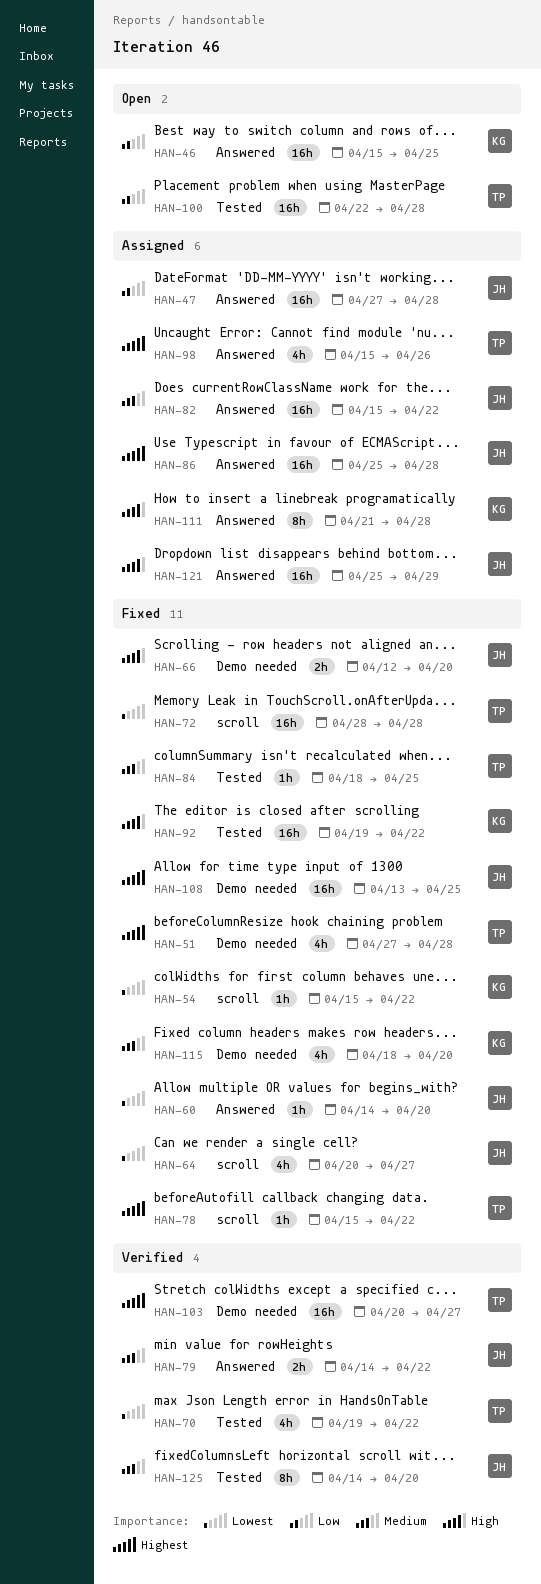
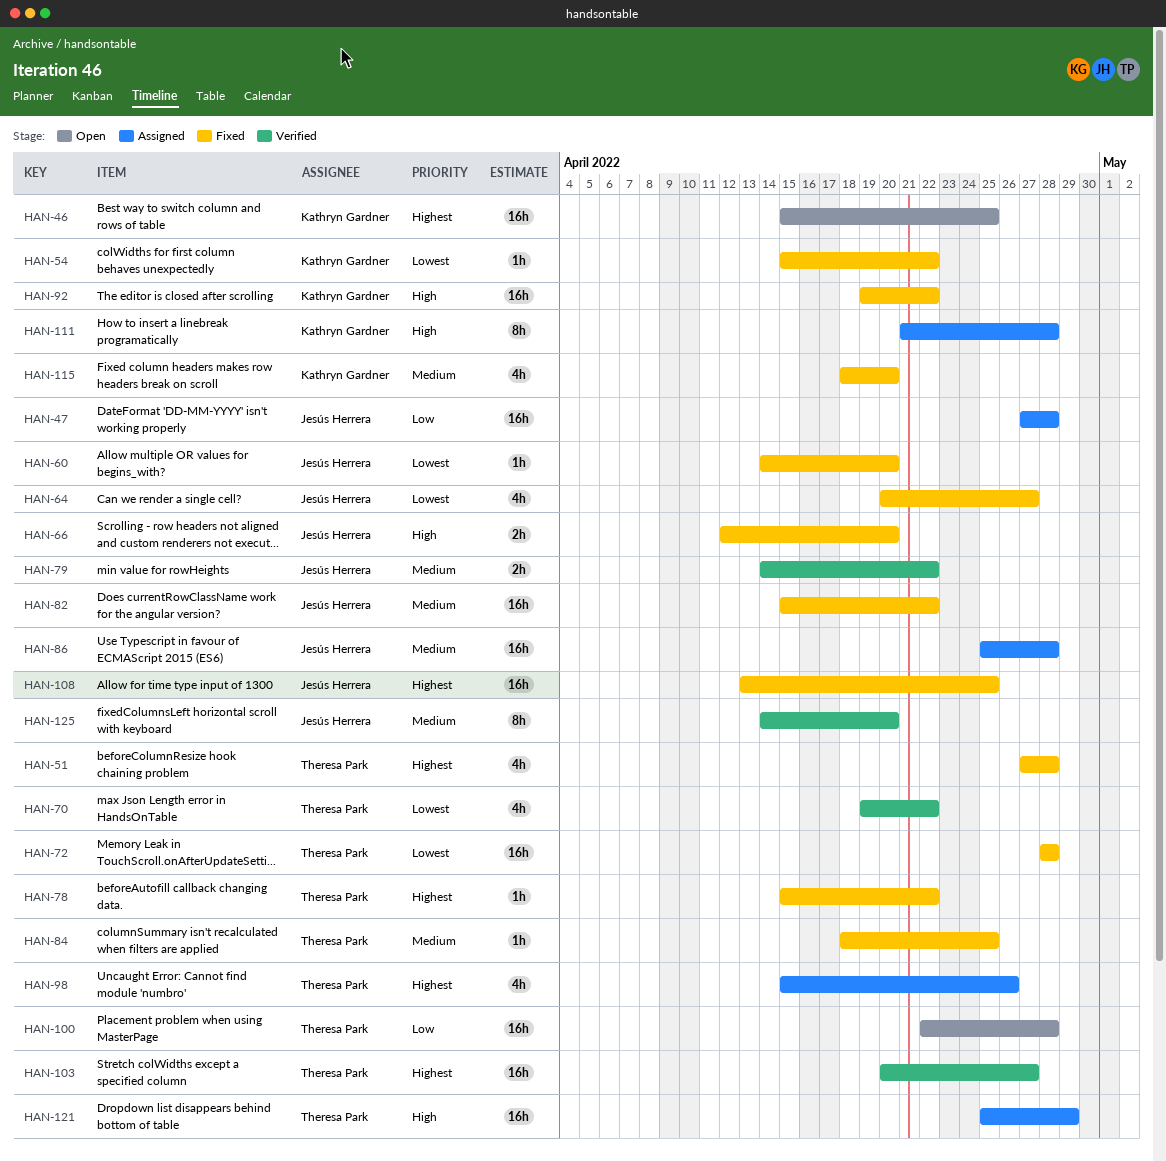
HAN-46, priority: Low -> Highest
HAN-82, status: Assigned -> Fixed
HAN-86, priority: Highest -> Medium
HAN-121, owner: Jesús Herrera -> Theresa Park

